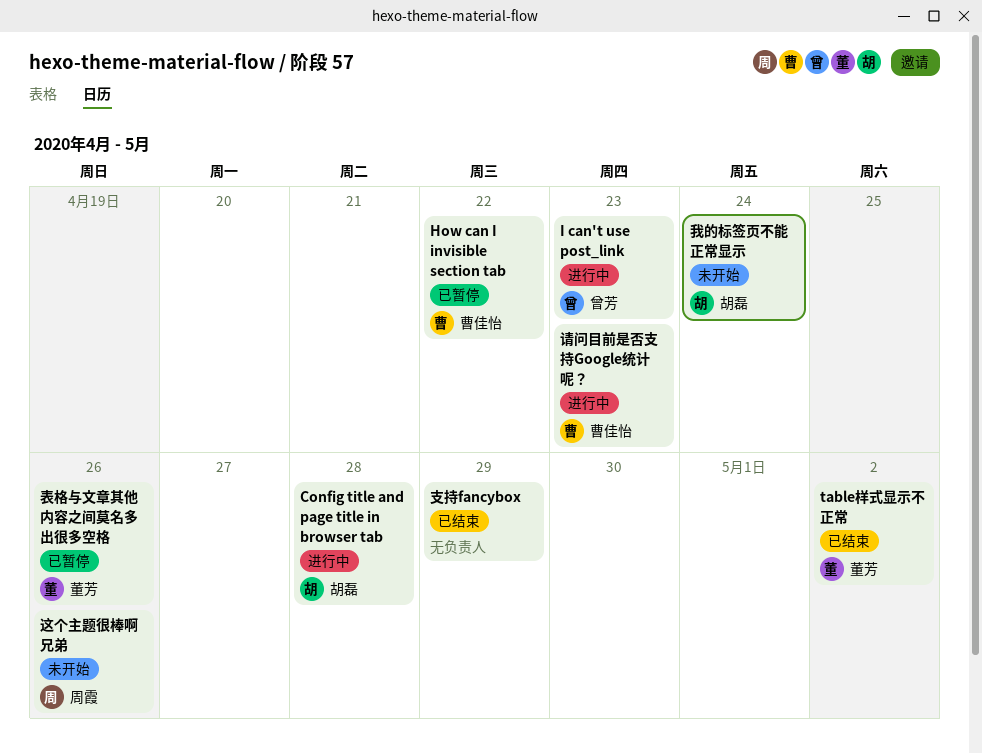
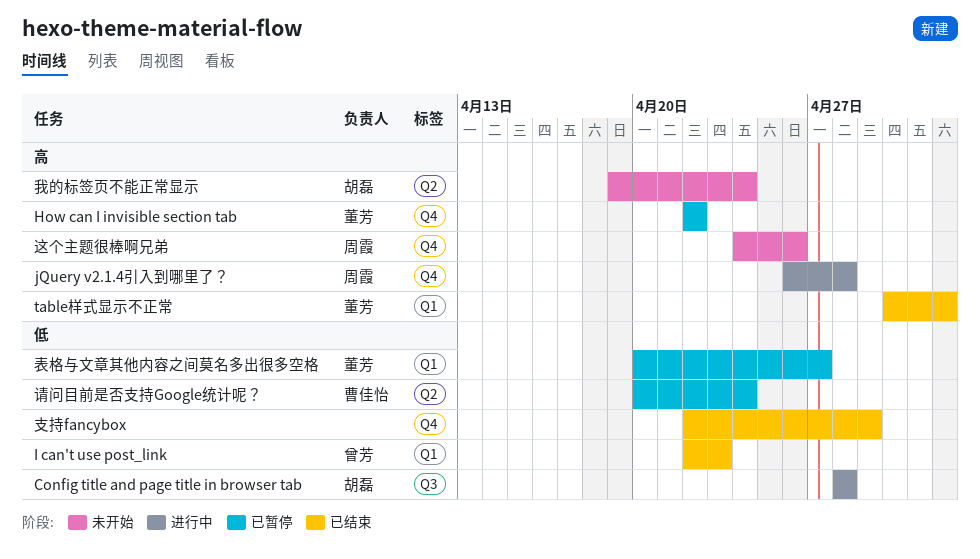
How can I invisible section tab, owner: 曹佳怡 -> 董芳
I can't use post_link, status: 进行中 -> 已结束
jQuery v2.1.4引入到哪里了？: none -> present
表格与文章其他内容之间莫名多出很多空格, due: Apr 26 -> Apr 27
请问目前是否支持Google统计呢？, status: 进行中 -> 已暂停
请问目前是否支持Google统计呢？, due: Apr 23 -> Apr 24

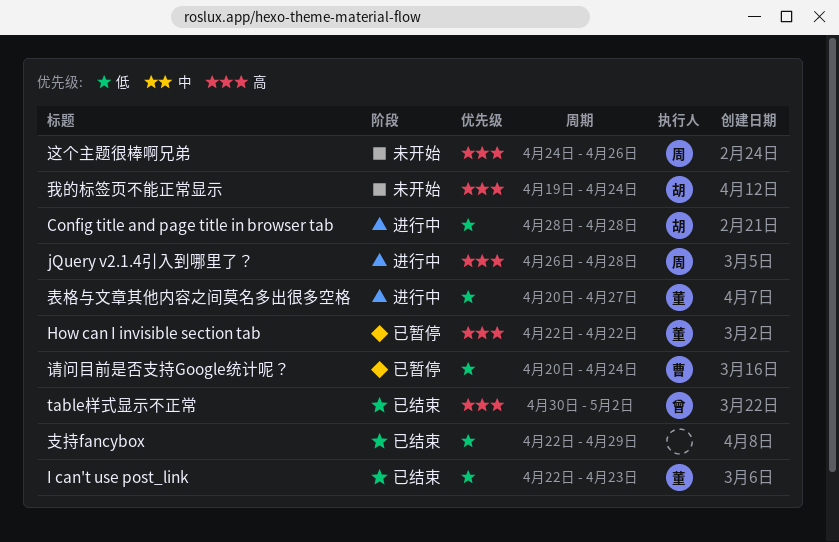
I can't use post_link, owner: 曾芳 -> 董芳
table样式显示不正常, owner: 董芳 -> 曾芳
表格与文章其他内容之间莫名多出很多空格, status: 已暂停 -> 进行中

